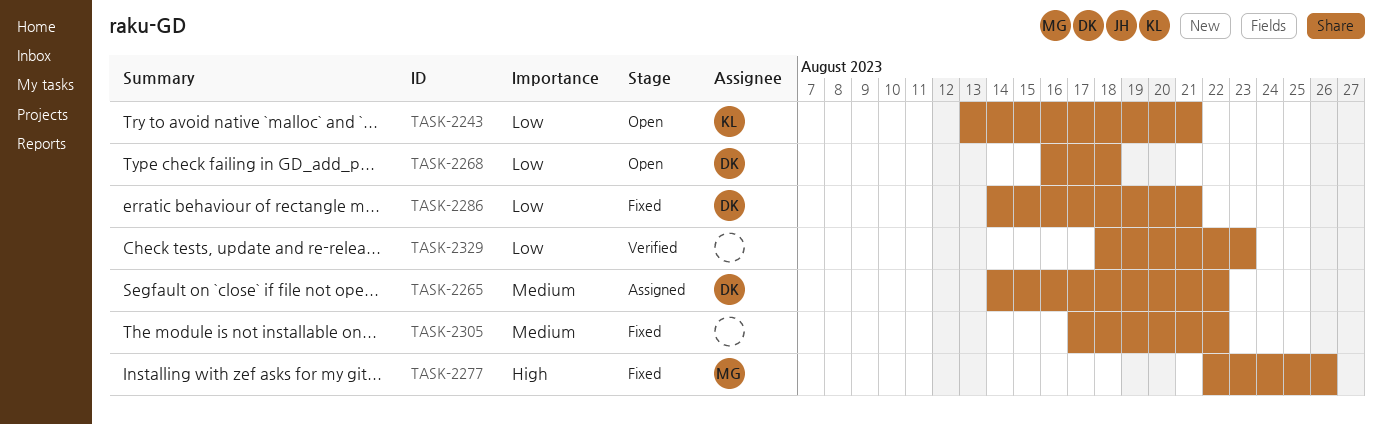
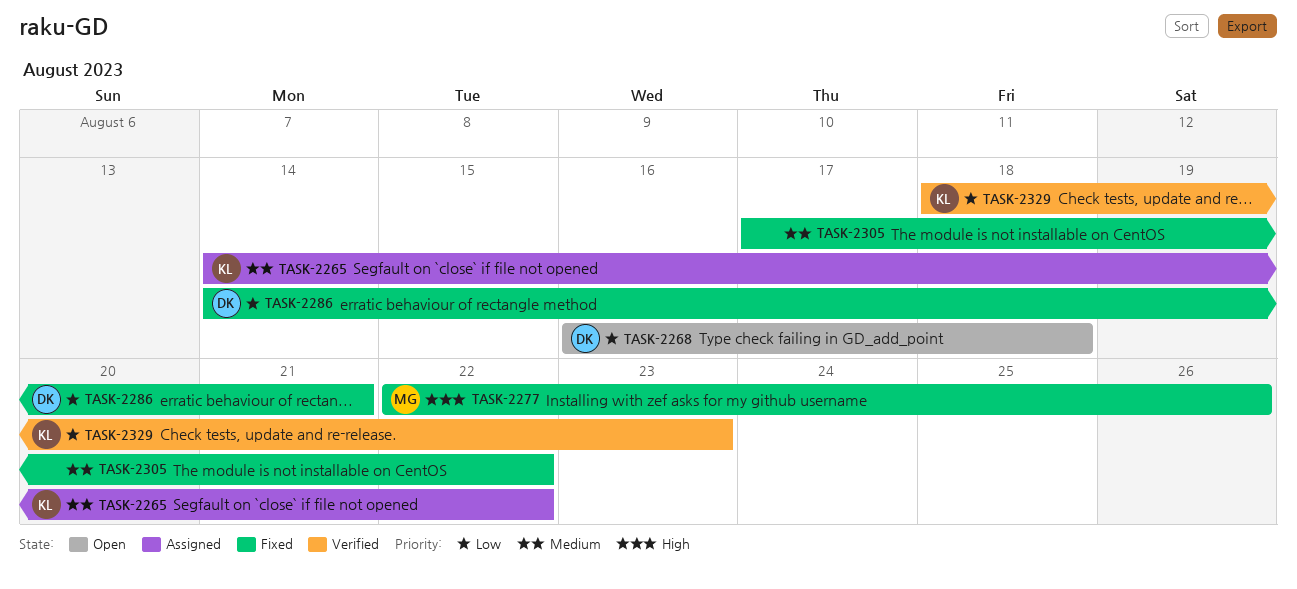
TASK-2243: present -> none
TASK-2265, owner: DK -> KL
TASK-2329, owner: none -> KL

